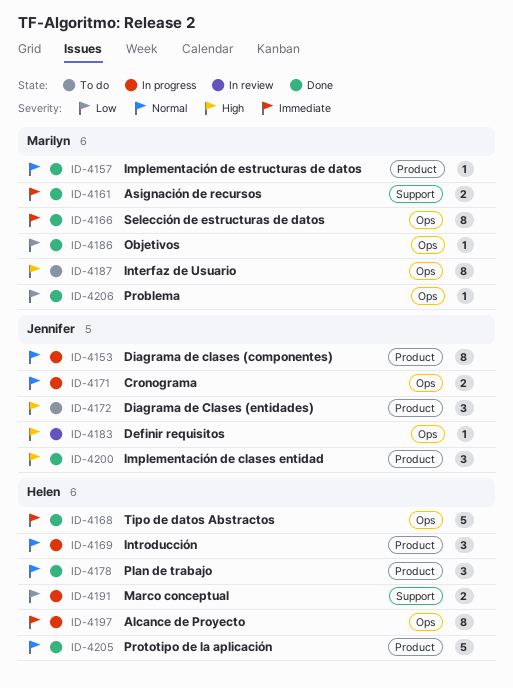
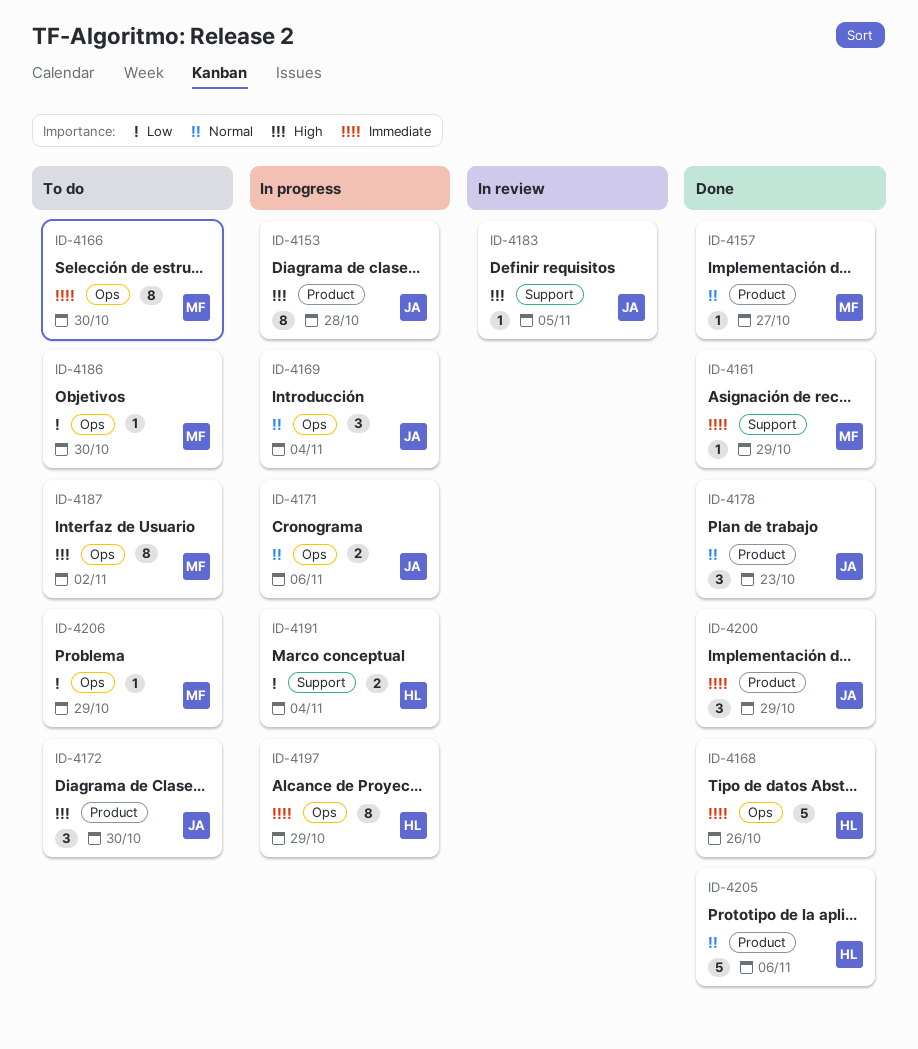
ID-4153, priority: Normal -> High
ID-4161, estimate: 2 -> 1
ID-4166, status: Done -> To do
ID-4169, owner: Helen -> Jennifer
ID-4169, label: Product -> Ops
ID-4178, owner: Helen -> Jennifer
ID-4183, label: Ops -> Support
ID-4186, status: Done -> To do
ID-4200, priority: High -> Immediate
ID-4206, status: Done -> To do

